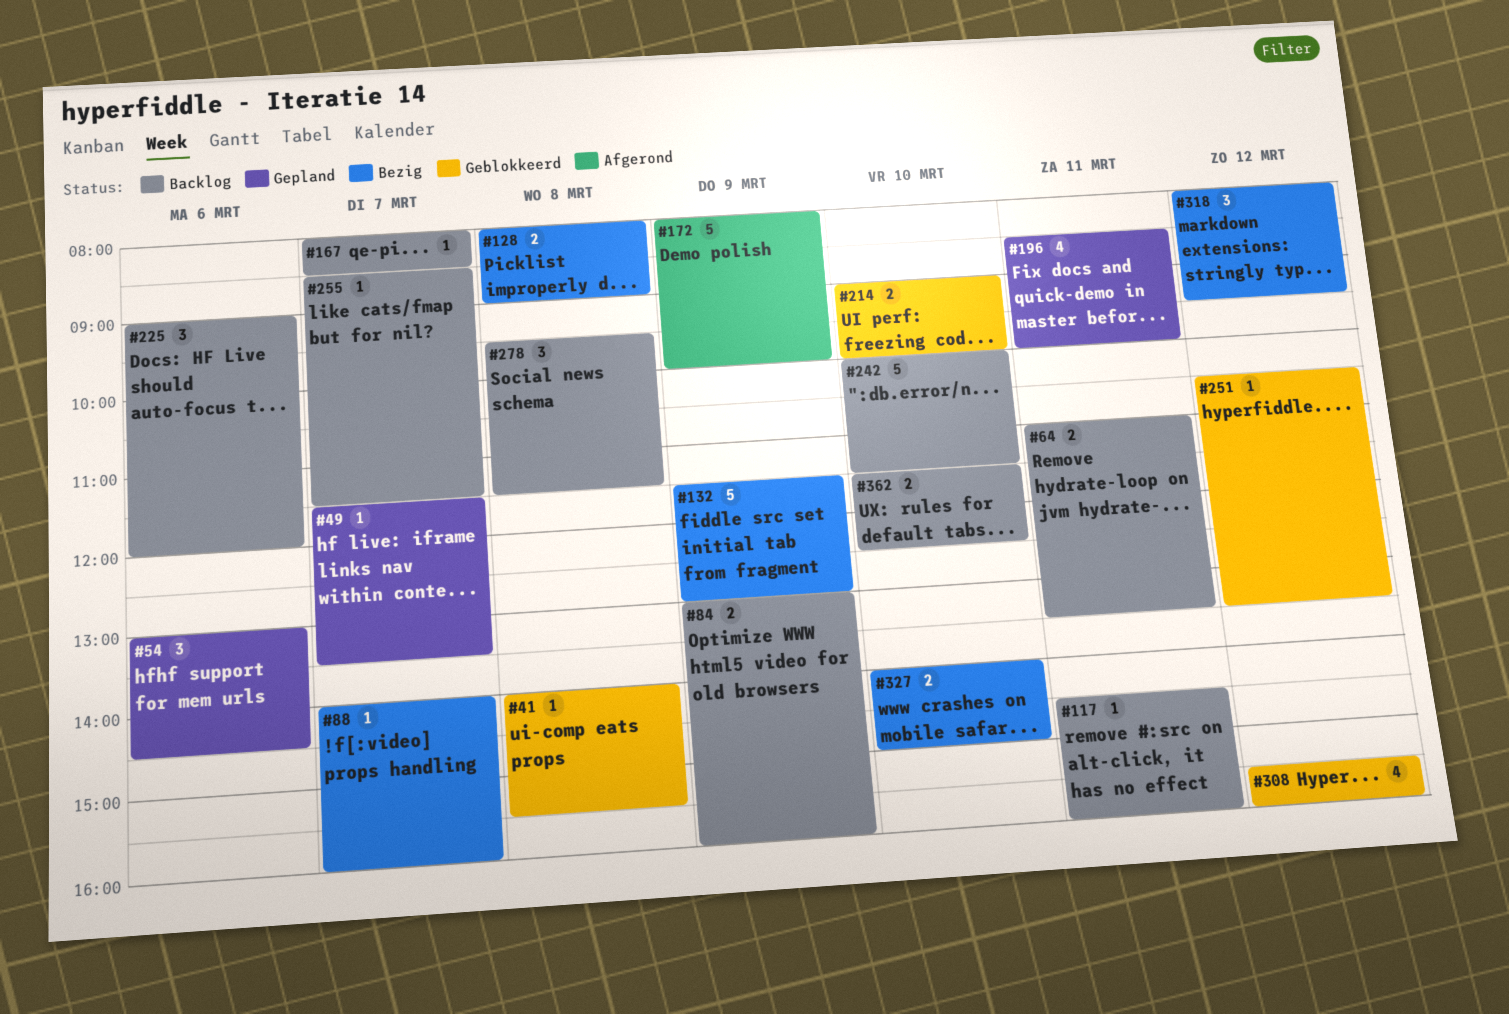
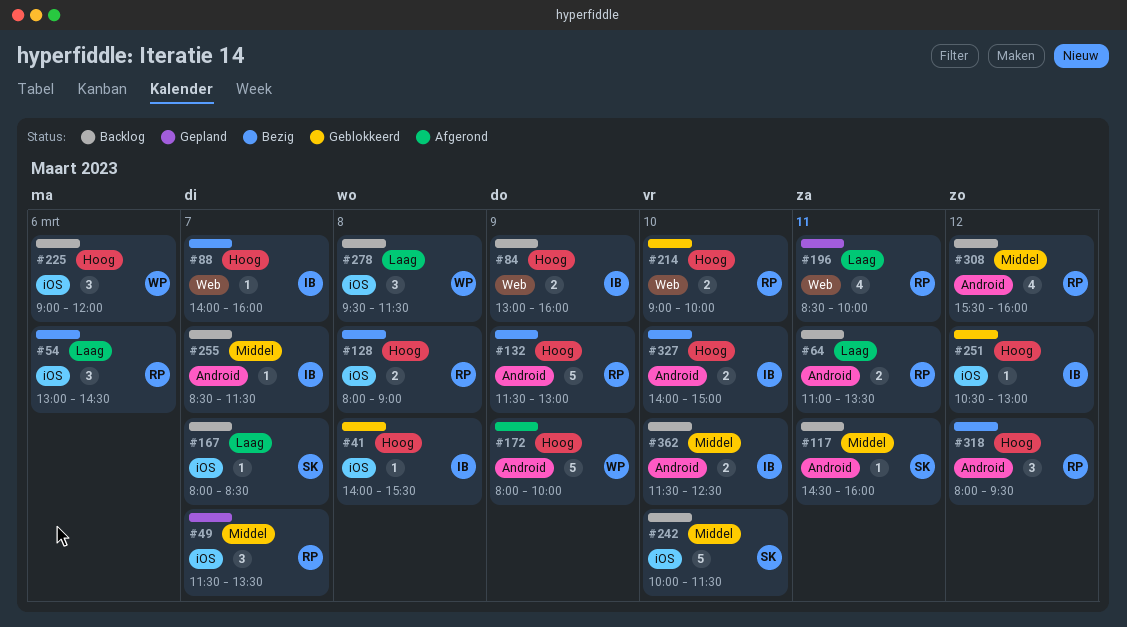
#49, estimate: 1 -> 3
#54, status: Gepland -> Bezig
#251, ends: 13:30 -> 13:00
#308, status: Geblokkeerd -> Backlog

